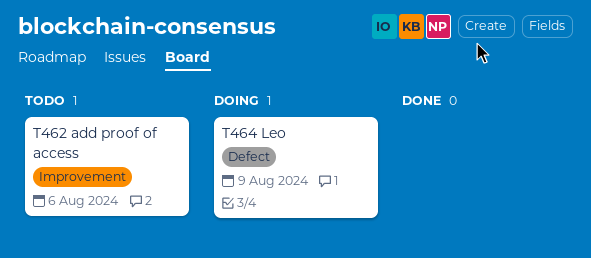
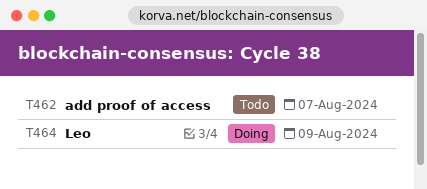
T462, due: Aug 6 -> Aug 7

